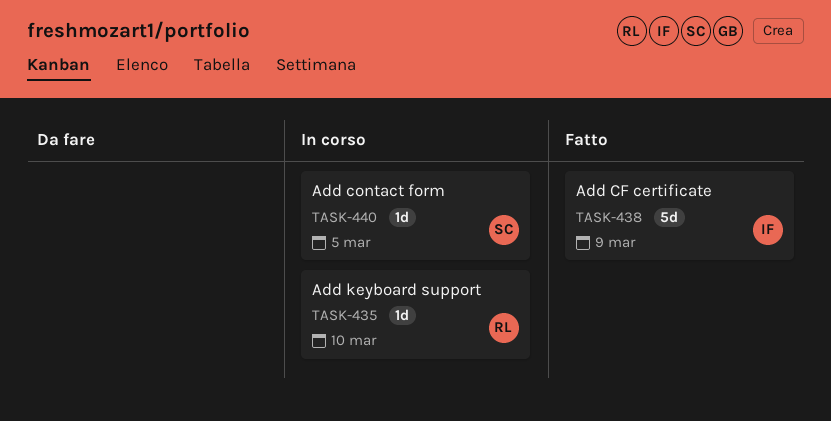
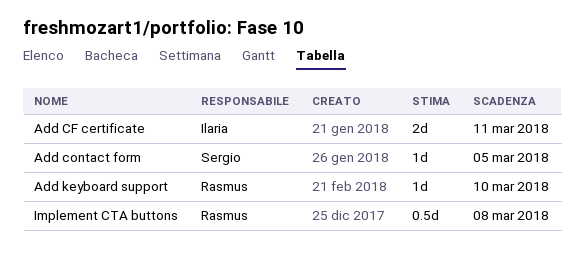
Add CF certificate, estimate: 5d -> 2d
Add CF certificate, due: Mar 9 -> Mar 11
Implement CTA buttons: none -> present

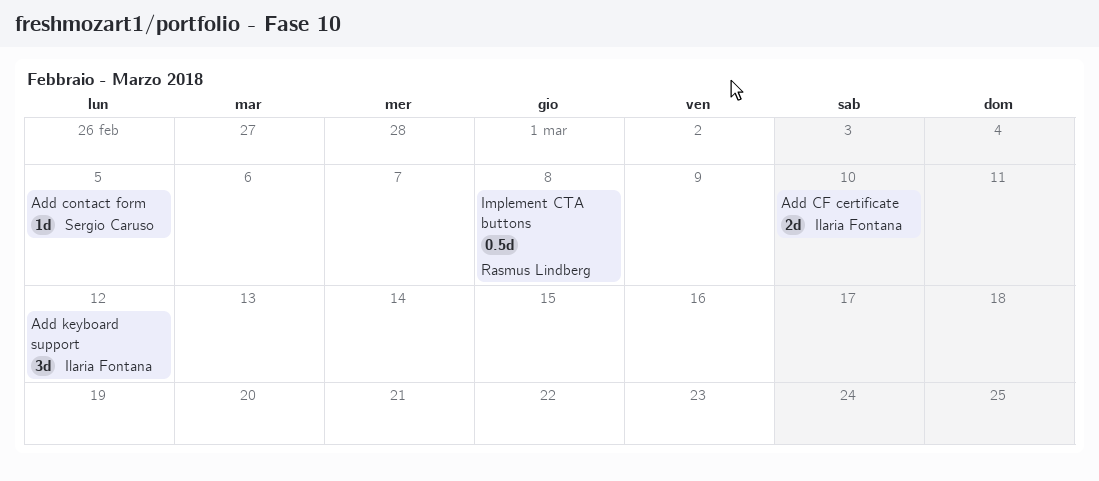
Add CF certificate, due: Mar 11 -> Mar 10
Add keyboard support, owner: Rasmus Lindberg -> Ilaria Fontana
Add keyboard support, estimate: 1d -> 3d
Add keyboard support, due: Mar 10 -> Mar 12

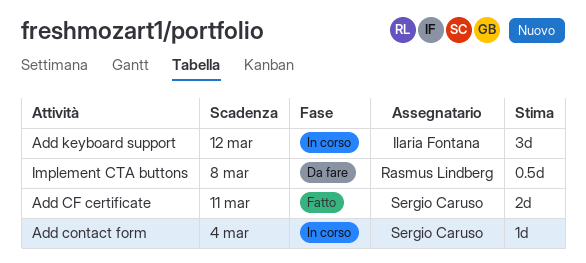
Add CF certificate, owner: Ilaria Fontana -> Sergio Caruso
Add CF certificate, due: Mar 10 -> Mar 11
Add contact form, due: Mar 5 -> Mar 4

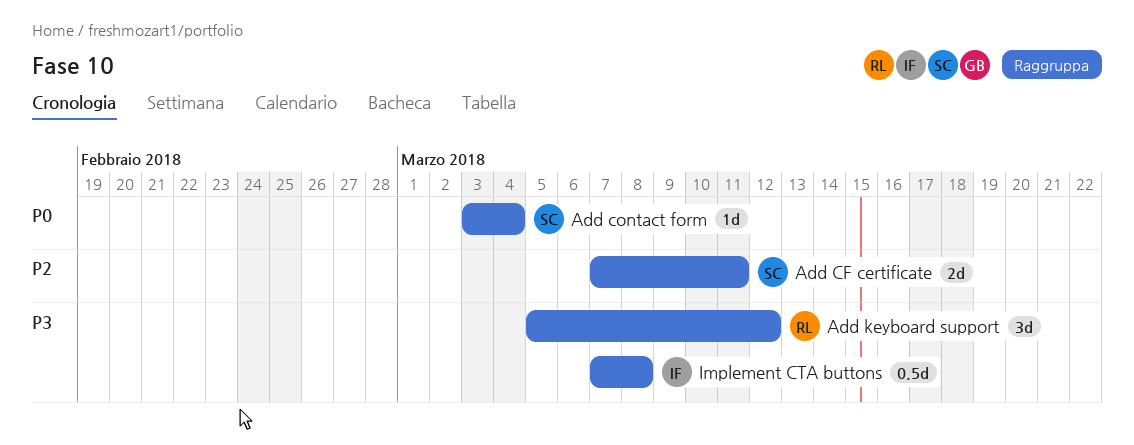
Add keyboard support, owner: Ilaria Fontana -> Rasmus Lindberg
Implement CTA buttons, owner: Rasmus Lindberg -> Ilaria Fontana

